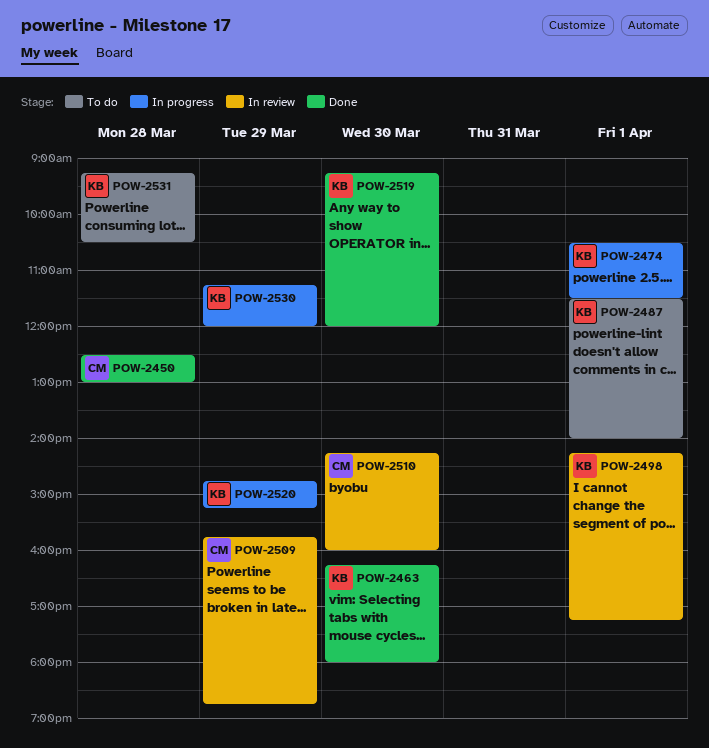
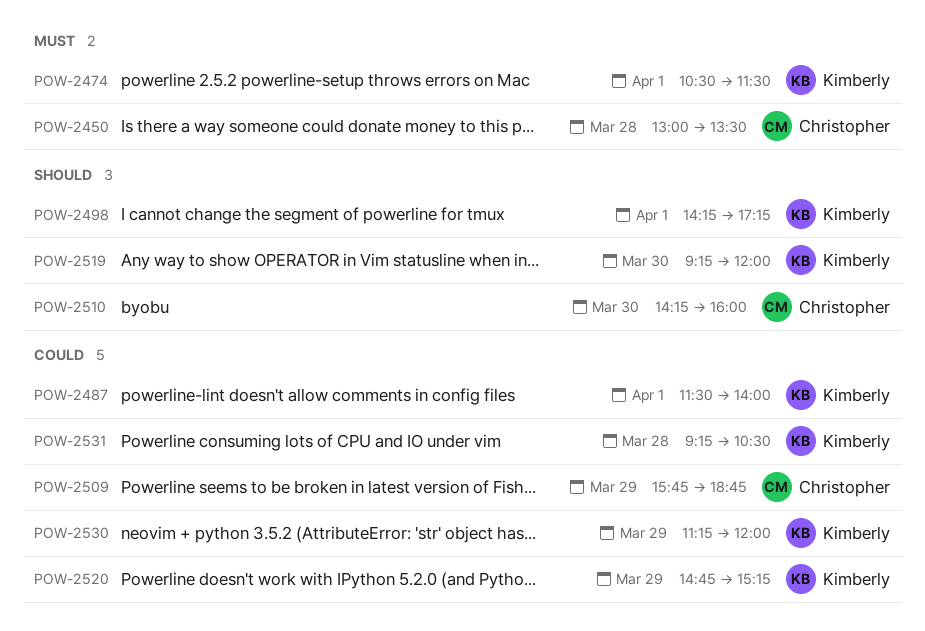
POW-2450, begins: 12:30 -> 13:00
POW-2450, ends: 13:00 -> 13:30
POW-2463: present -> none

